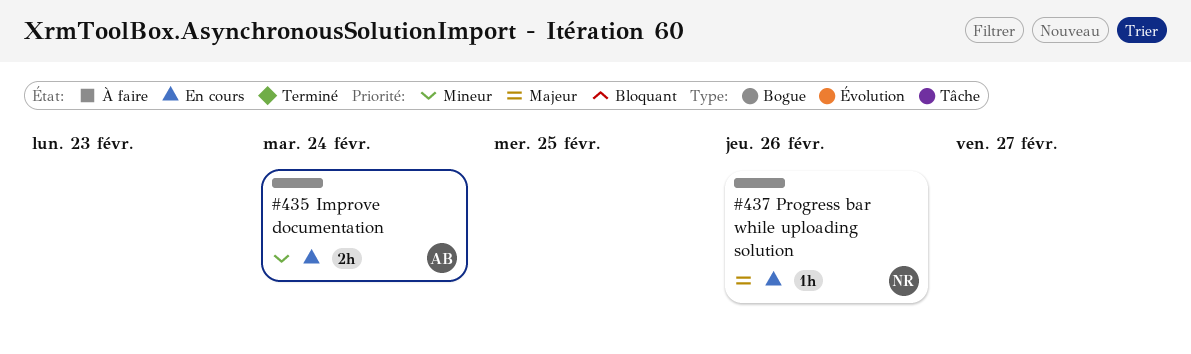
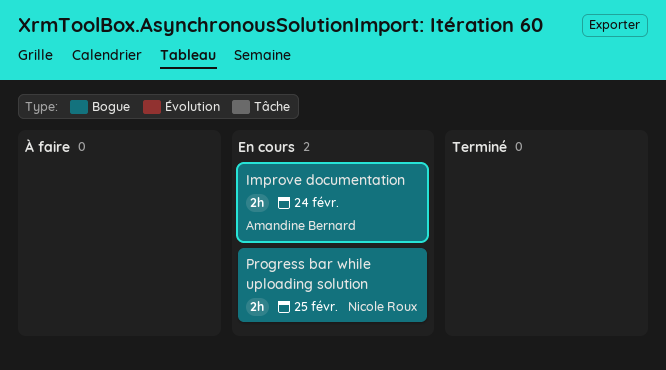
Progress bar while uploading solution, estimate: 1h -> 2h
Progress bar while uploading solution, due: Feb 26 -> Feb 25

